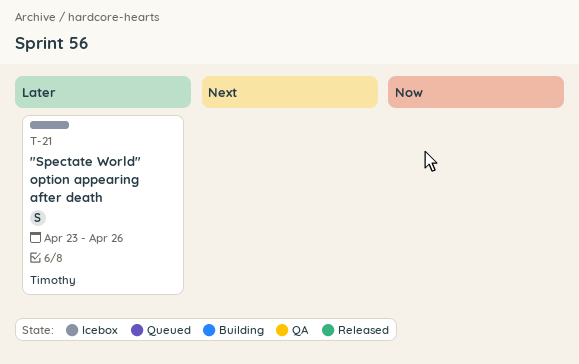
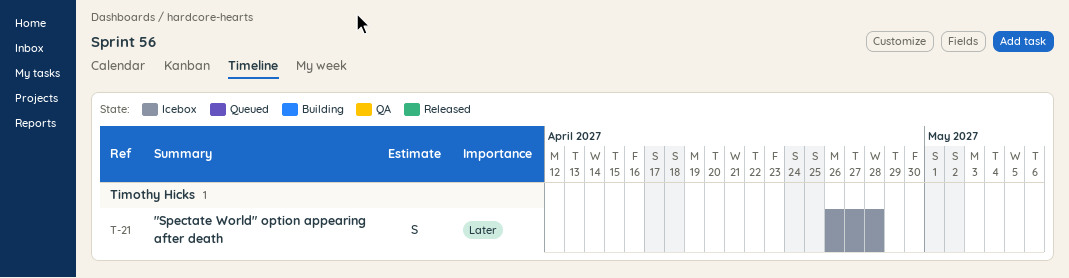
T-21, start: Apr 23 -> Apr 26
T-21, due: Apr 26 -> Apr 28

